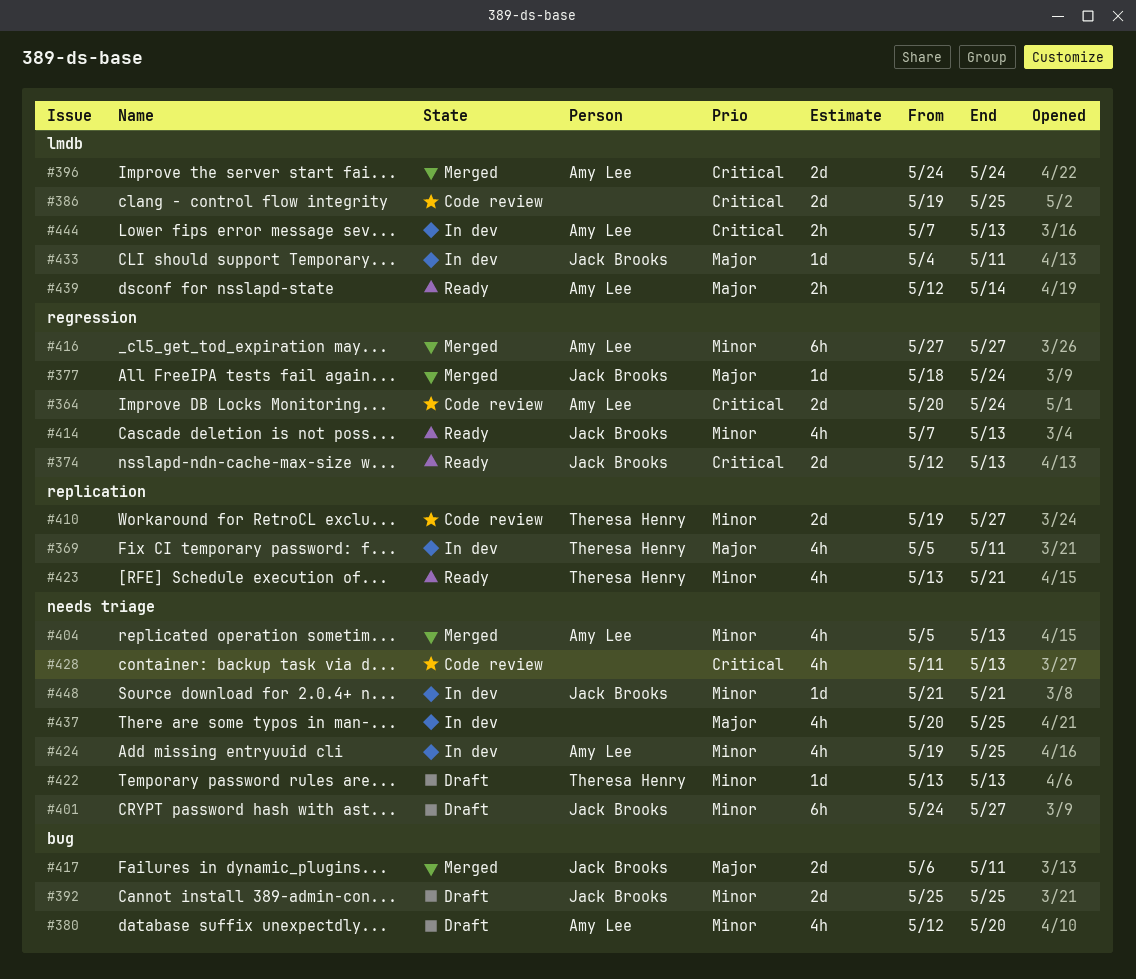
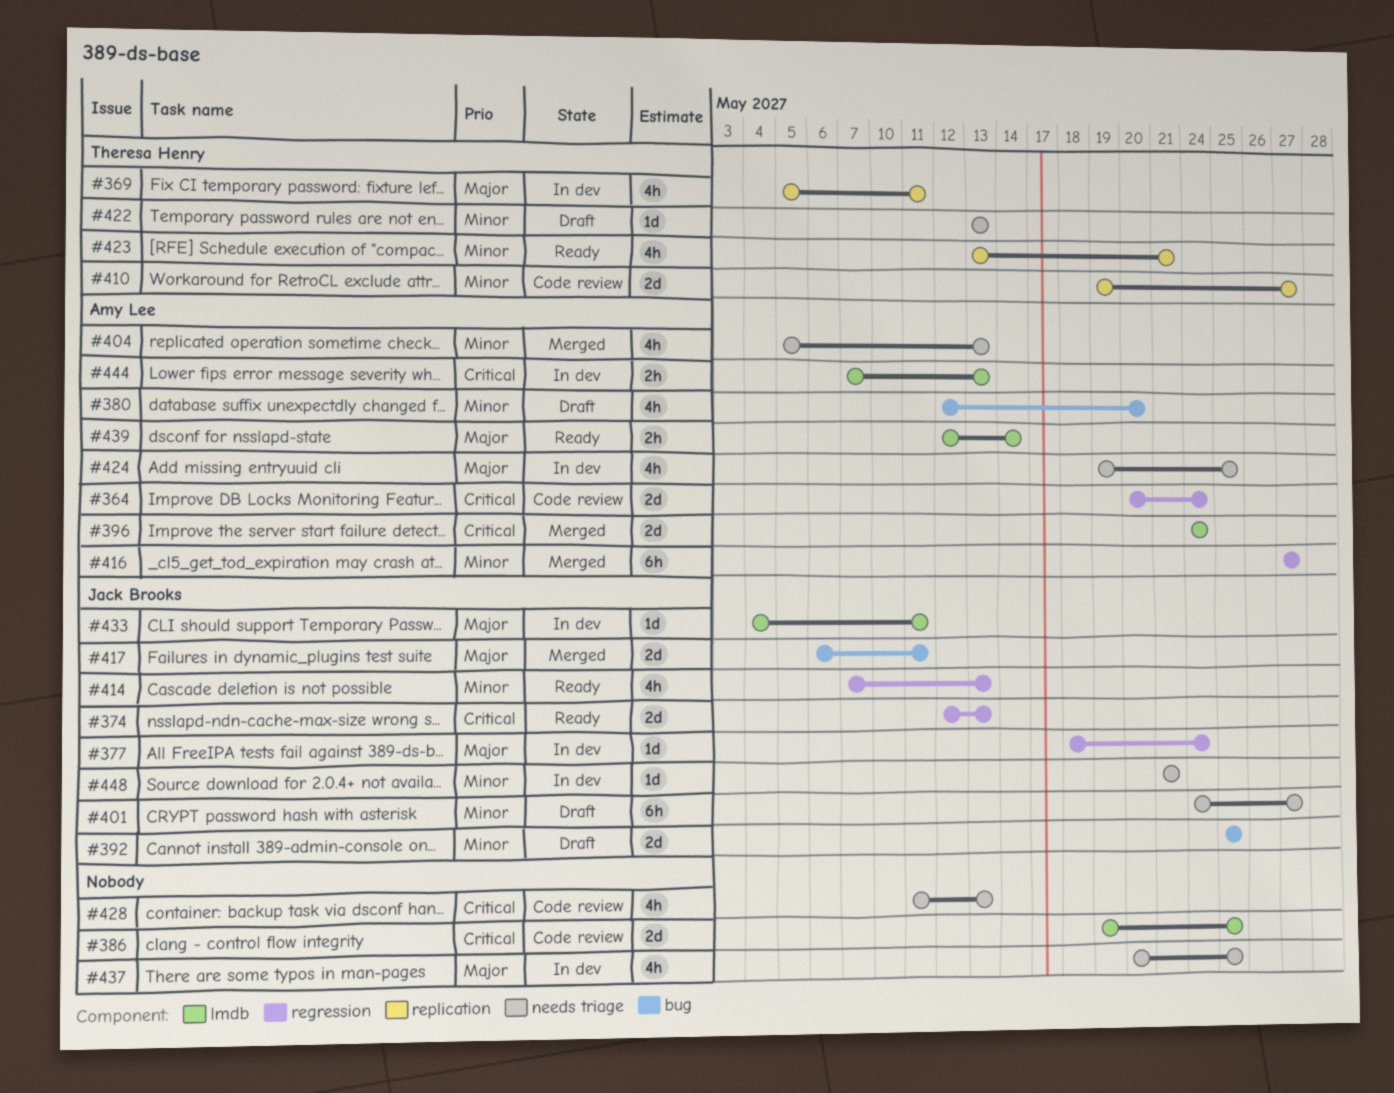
#377, status: Merged -> In dev
#424, priority: Minor -> Major

